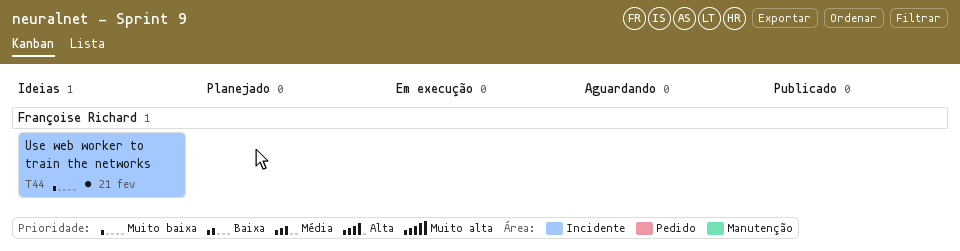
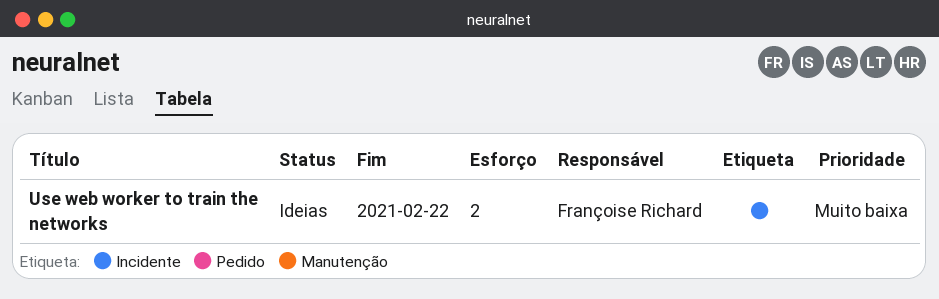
Use web worker to train the networks, estimate: 1 -> 2
Use web worker to train the networks, due: Feb 21 -> Feb 22

